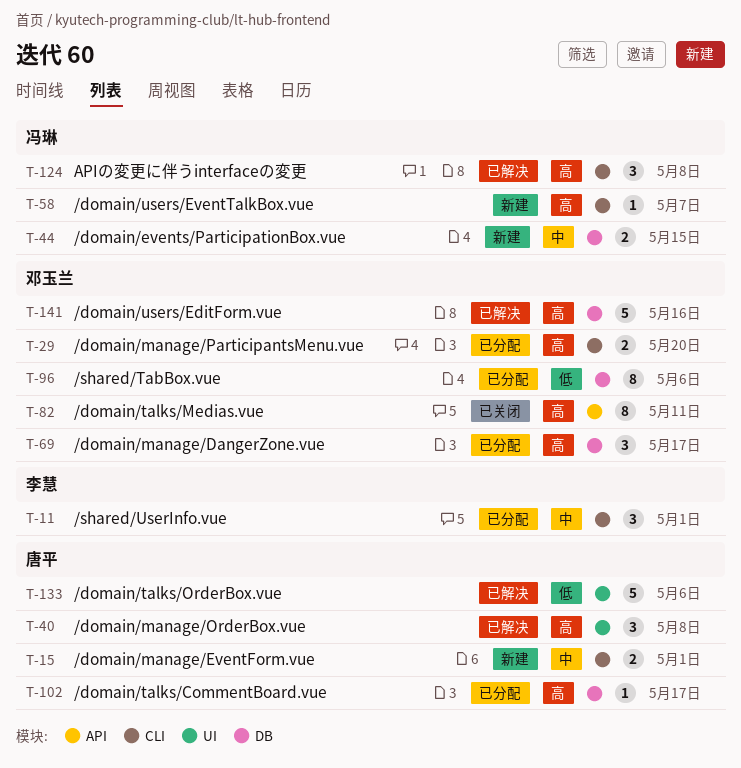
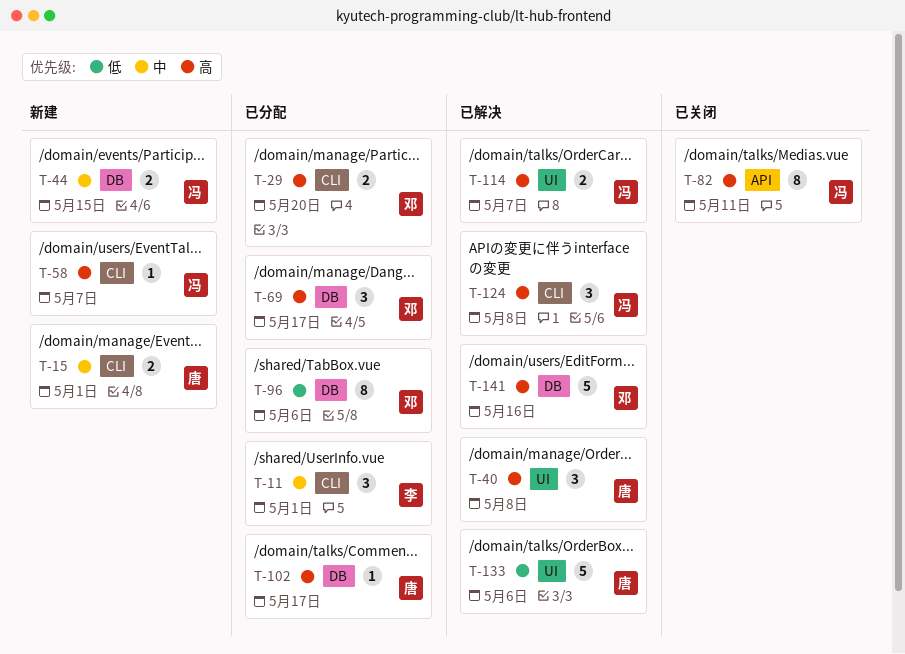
T-82, owner: 邓玉兰 -> 冯琳
T-114: none -> present

